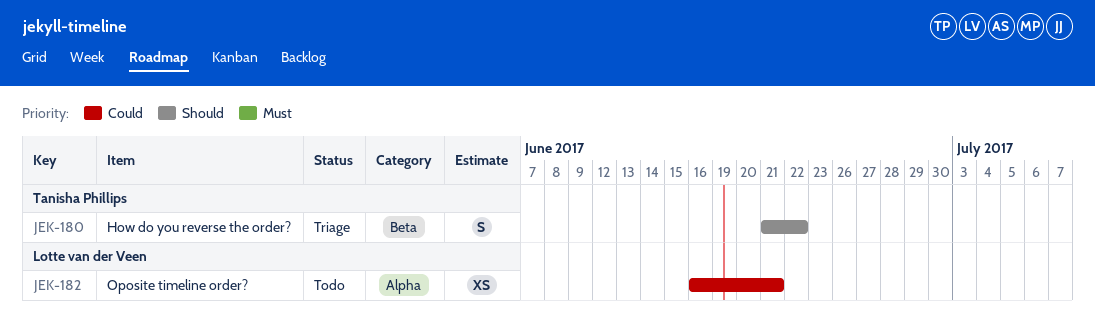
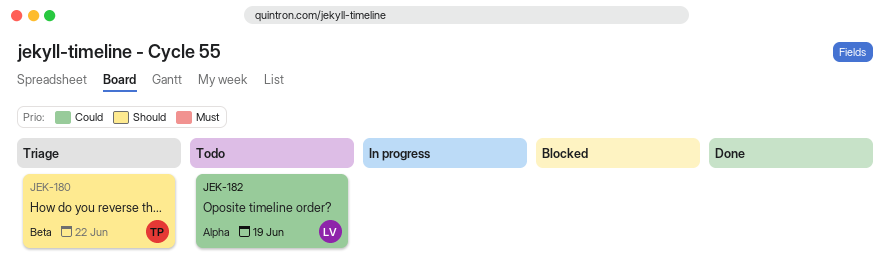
JEK-182, due: Jun 21 -> Jun 19

